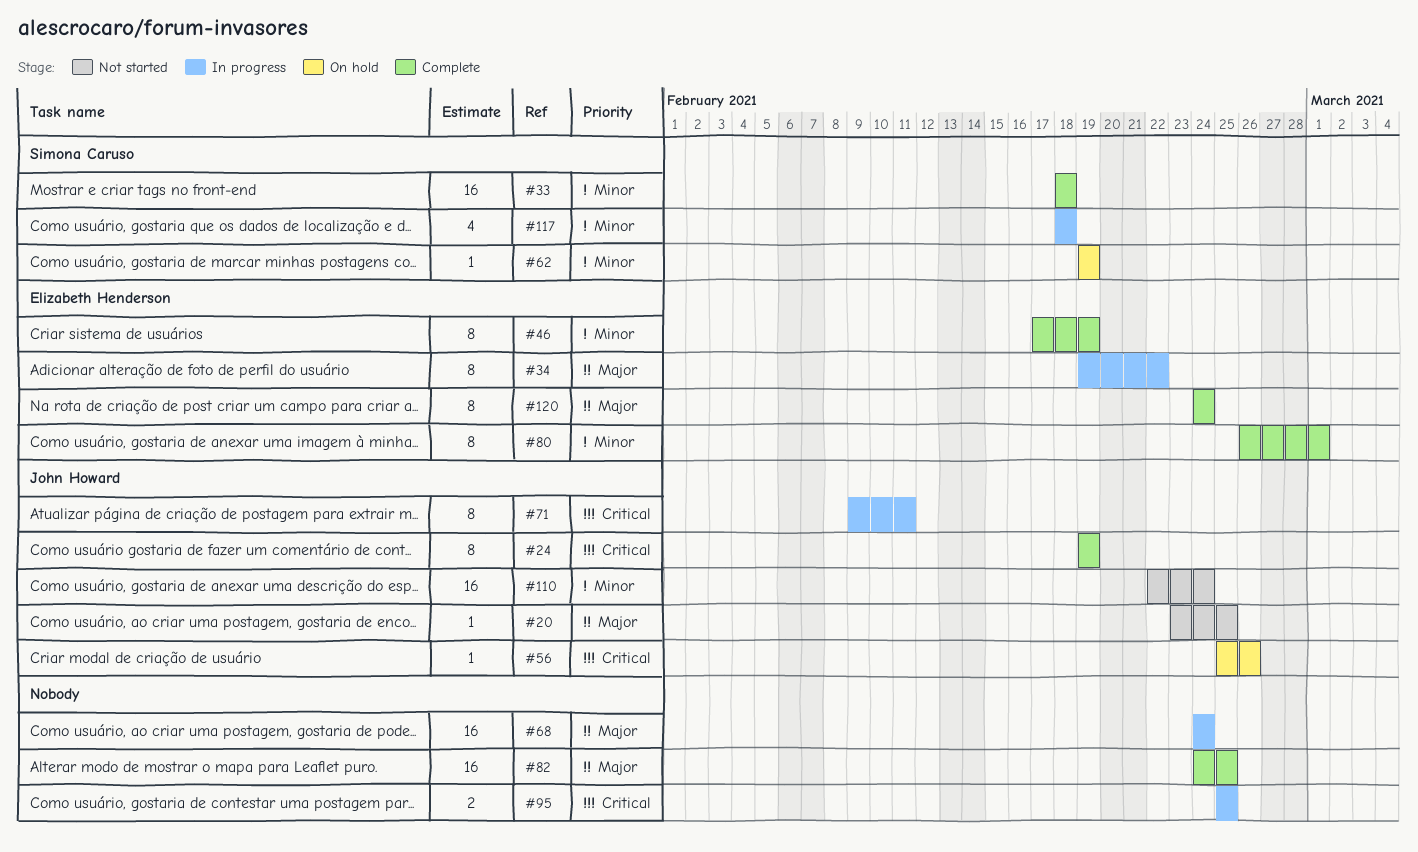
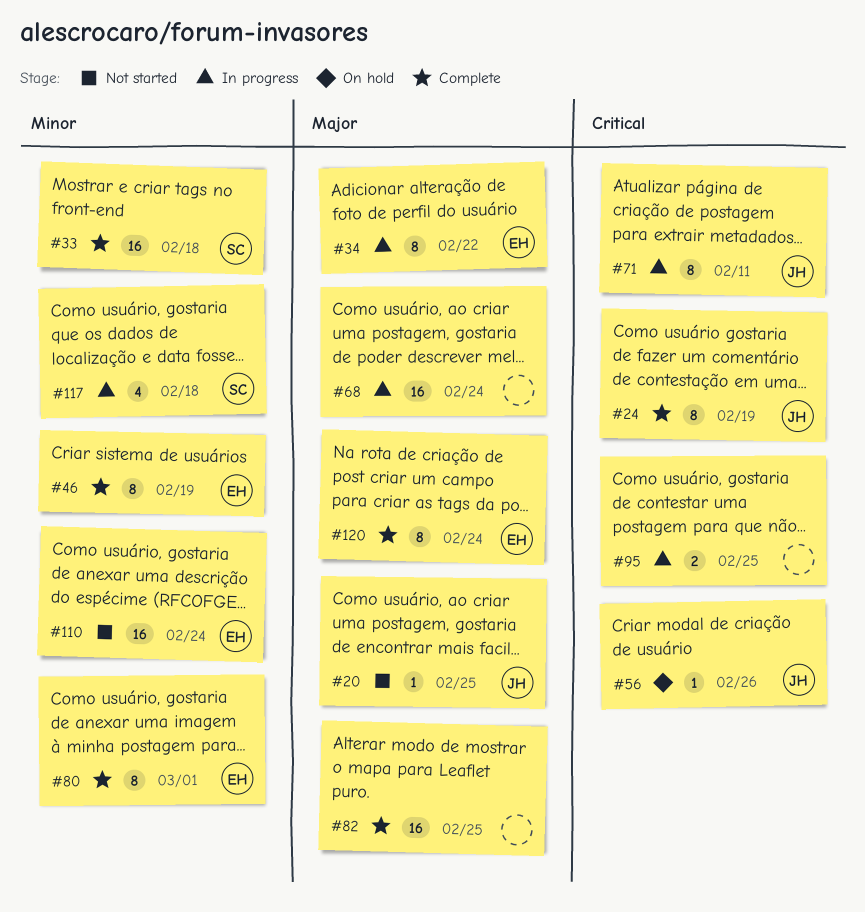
#62: present -> none
#110, owner: John Howard -> Elizabeth Henderson

